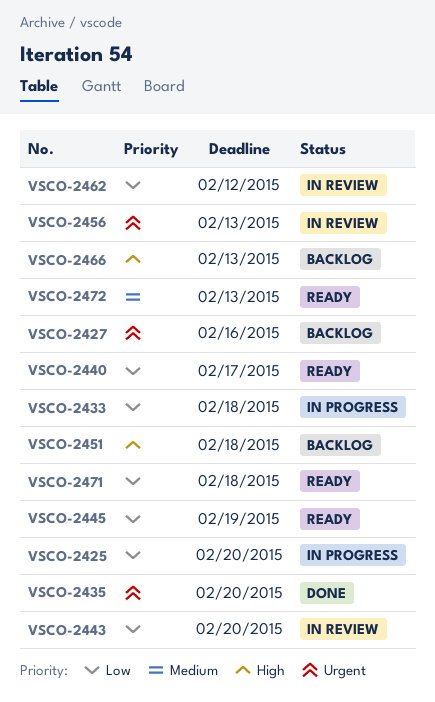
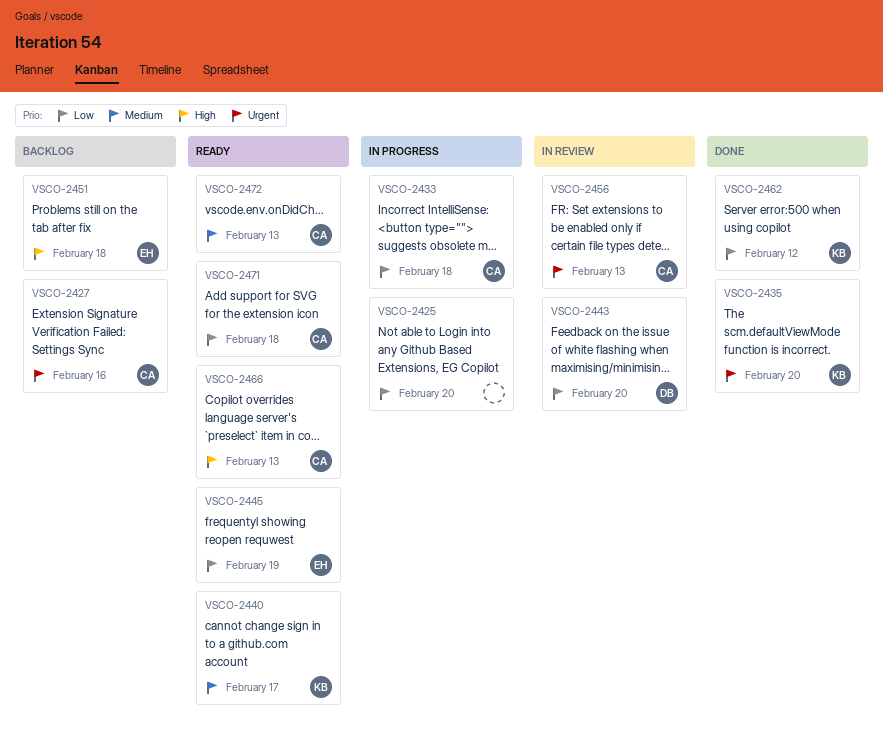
VSCO-2440, priority: Low -> Medium
VSCO-2462, status: In review -> Done
VSCO-2466, status: Backlog -> Ready

